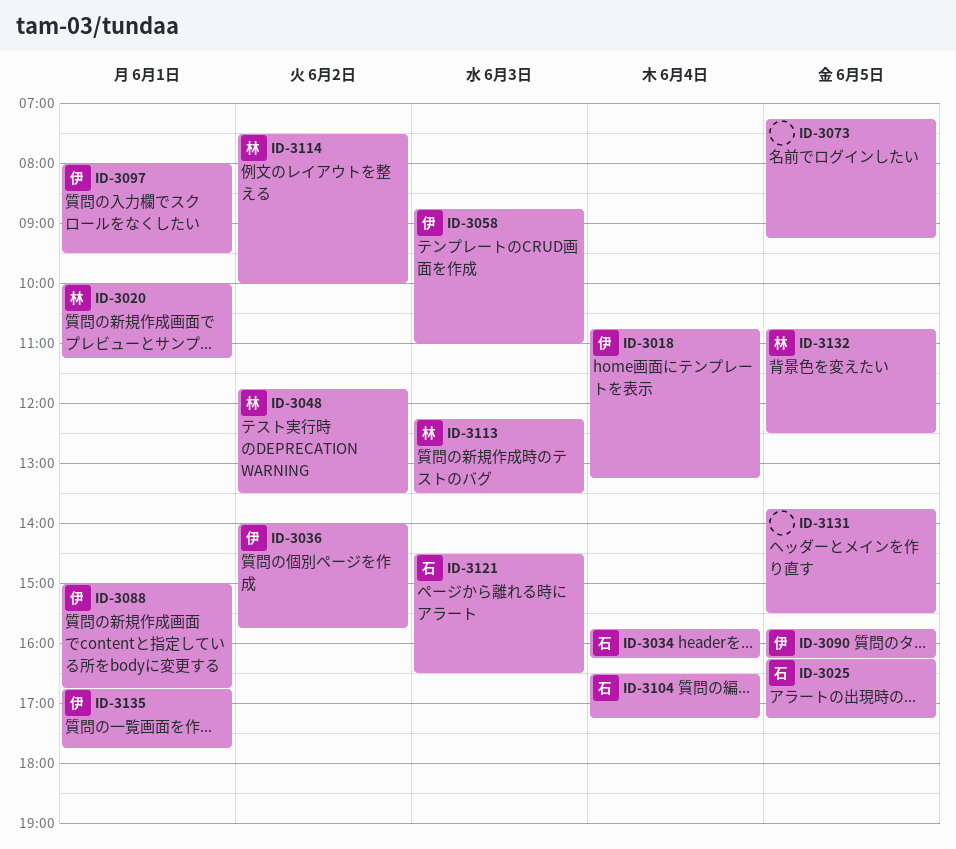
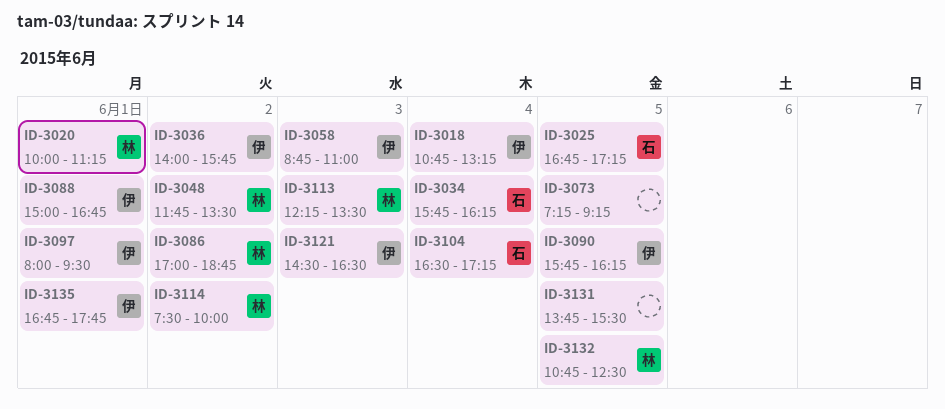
ID-3025, begins: 16:15 -> 16:45
ID-3086: none -> present
ID-3121, owner: 石 -> 伊

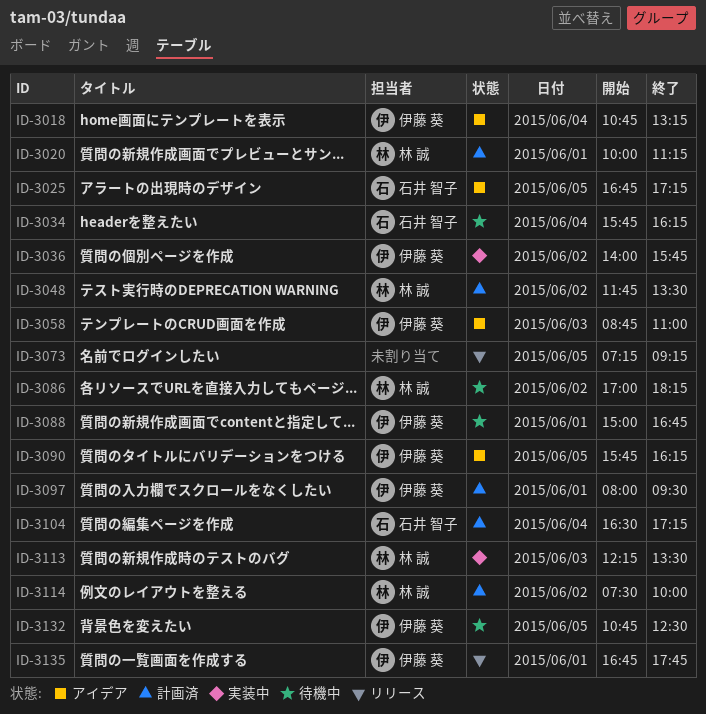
ID-3086, ends: 18:45 -> 18:15
ID-3121: present -> none
ID-3131: present -> none
ID-3132, owner: 林 誠 -> 伊藤 葵

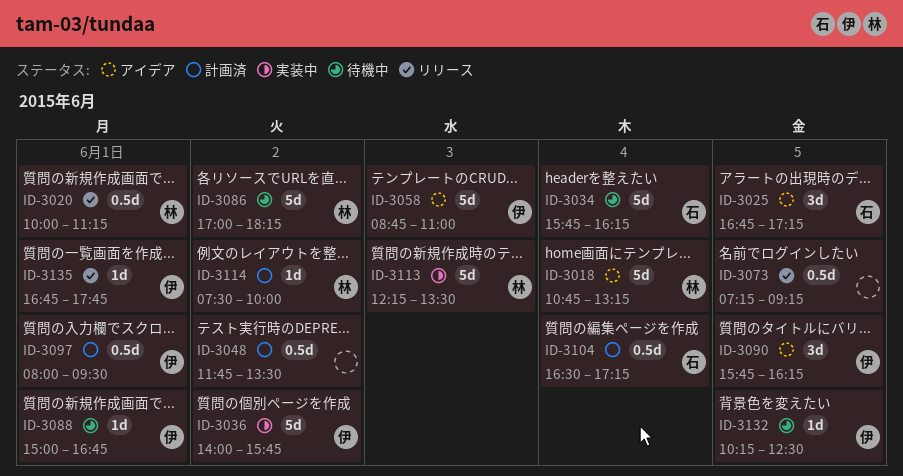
ID-3018, owner: 伊藤 葵 -> 林 誠
ID-3020, status: 計画済 -> リリース
ID-3048, owner: 林 誠 -> none
ID-3132, begins: 10:45 -> 10:15

